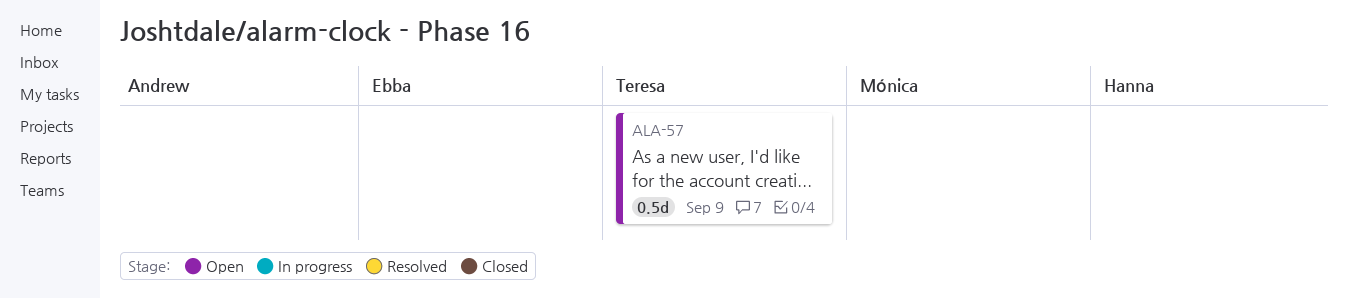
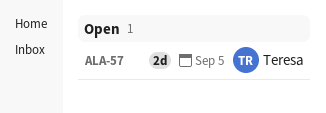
ALA-57, estimate: 0.5d -> 2d
ALA-57, due: Sep 9 -> Sep 5

